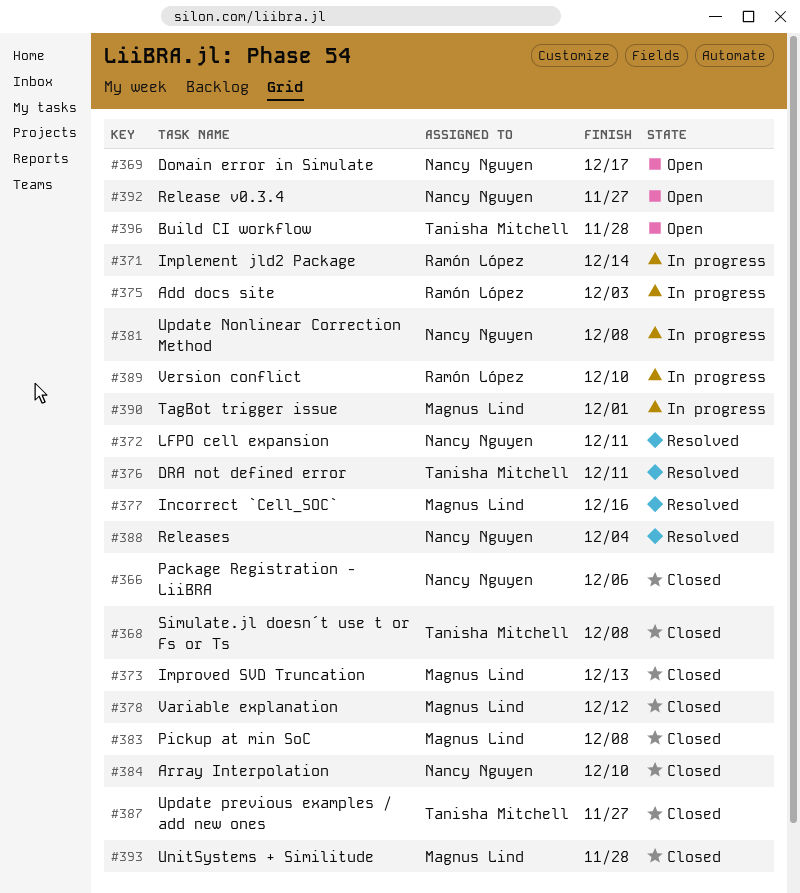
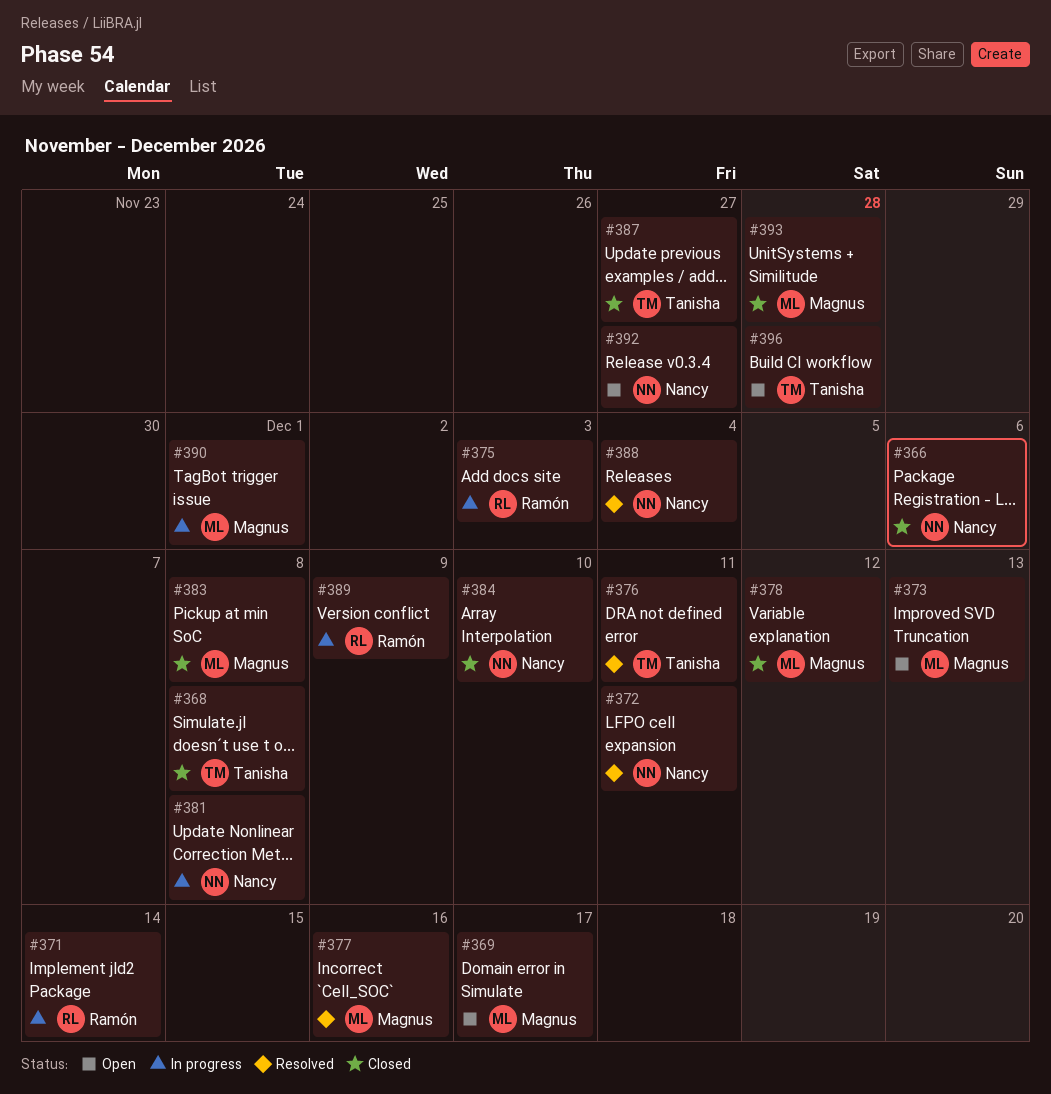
#369, owner: Nancy Nguyen -> Magnus Lind
#373, status: Closed -> Open
#389, due: Dec 10 -> Dec 9

